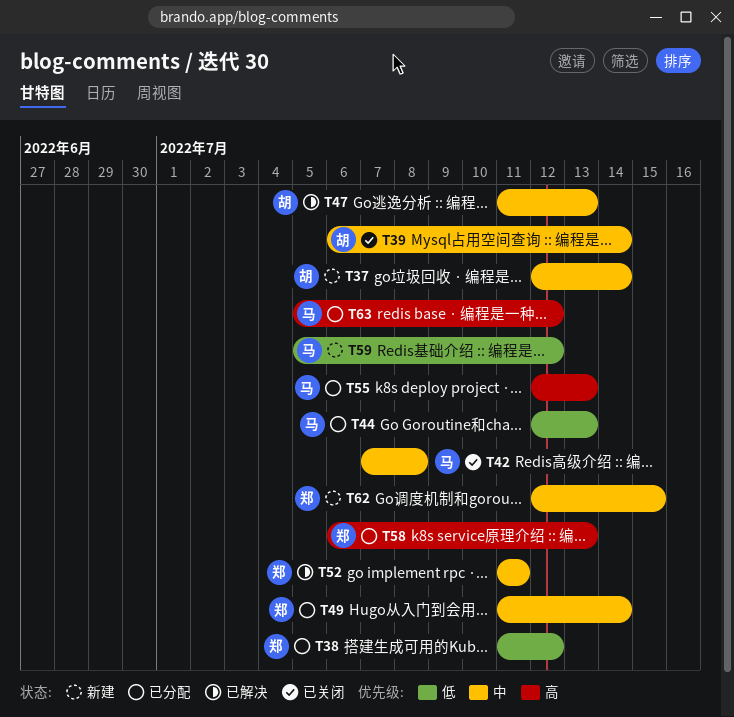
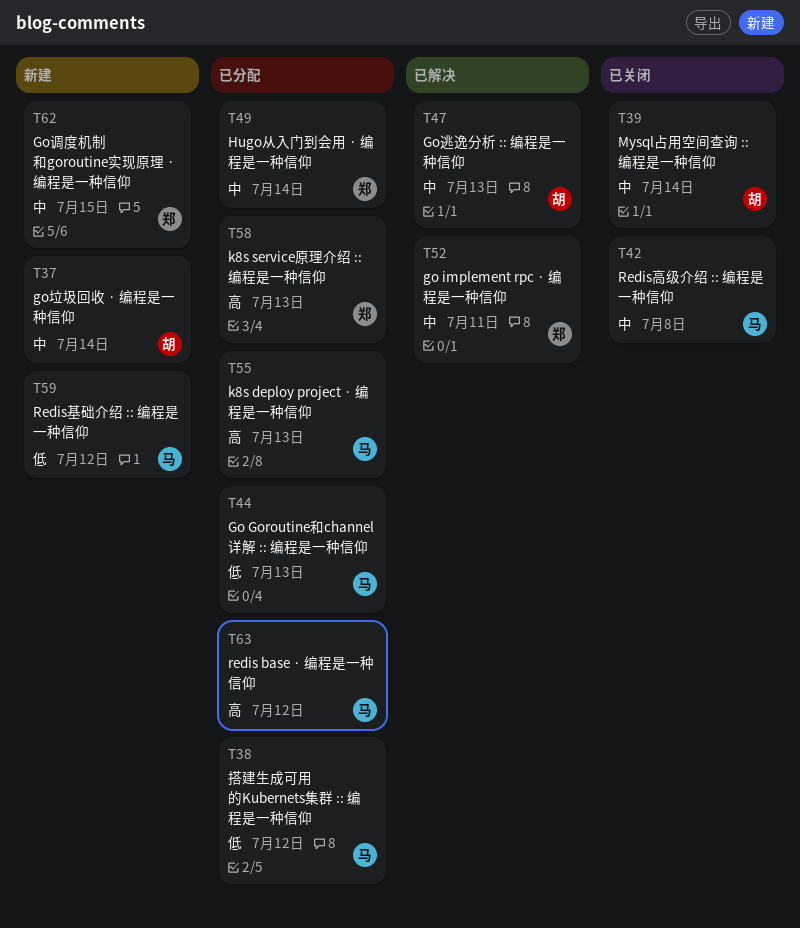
T38, owner: 郑 -> 马

